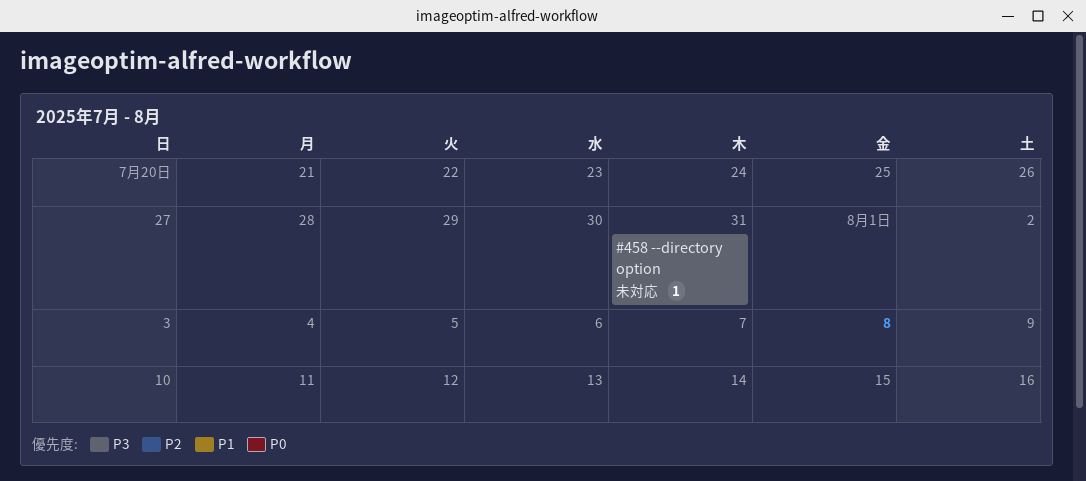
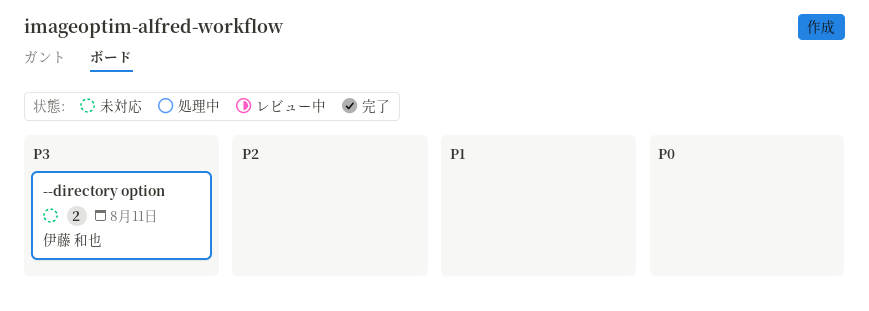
--directory option, estimate: 1 -> 2
--directory option, due: Jul 31 -> Aug 11

